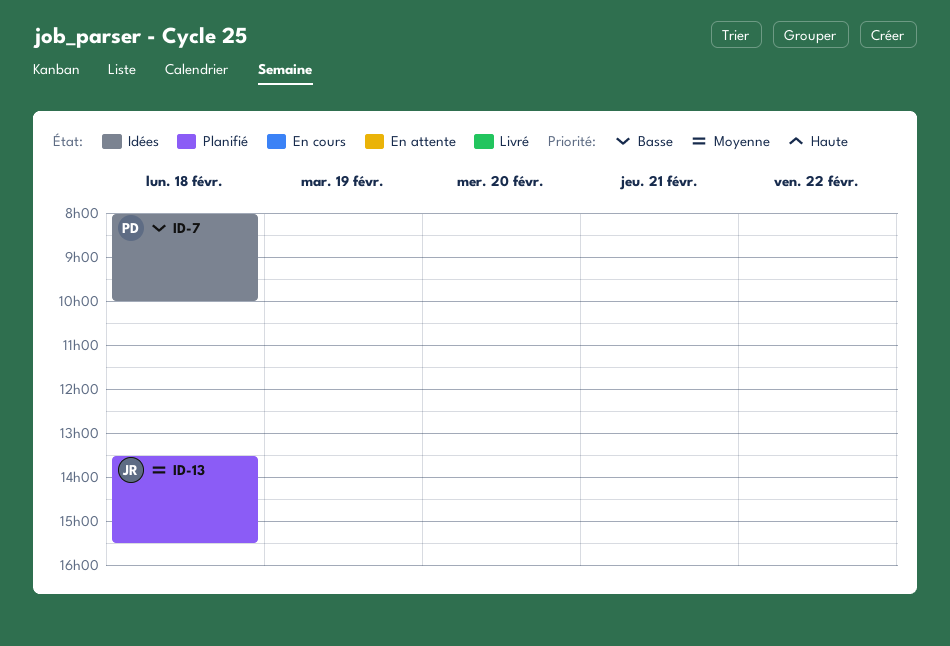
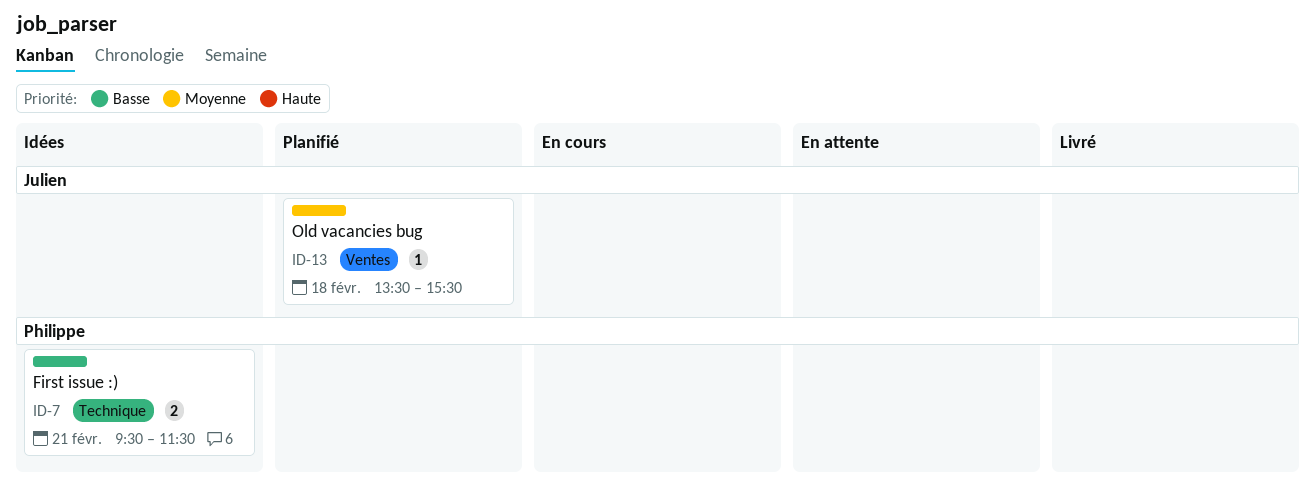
ID-7, day: Feb 18 -> Feb 21
ID-7, begins: 08:00 -> 09:30
ID-7, ends: 10:00 -> 11:30

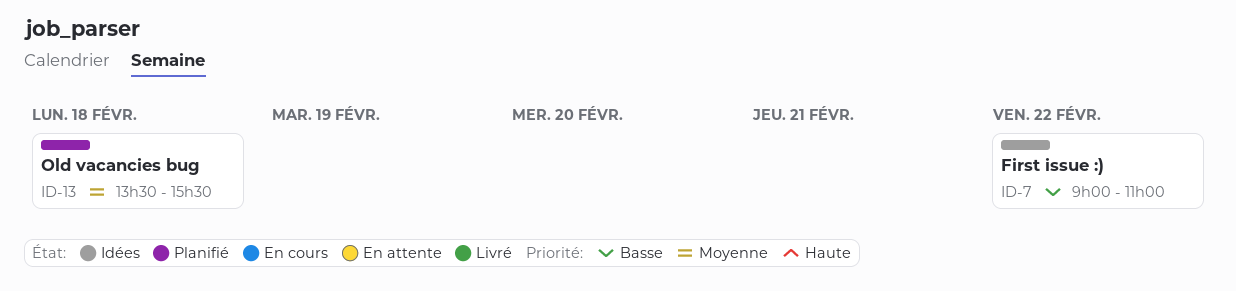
ID-7, day: Feb 21 -> Feb 22
ID-7, begins: 09:30 -> 09:00
ID-7, ends: 11:30 -> 11:00

